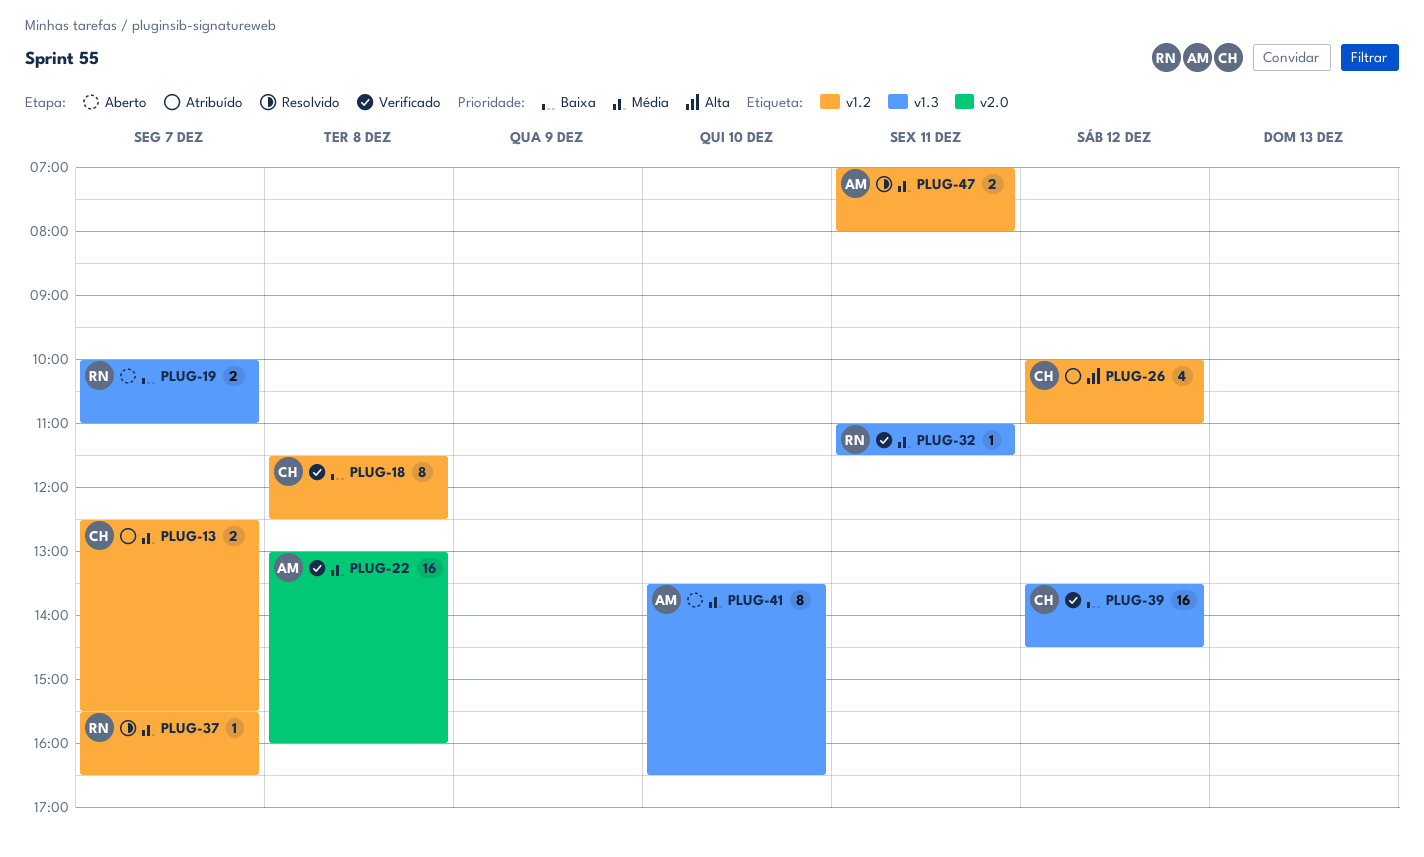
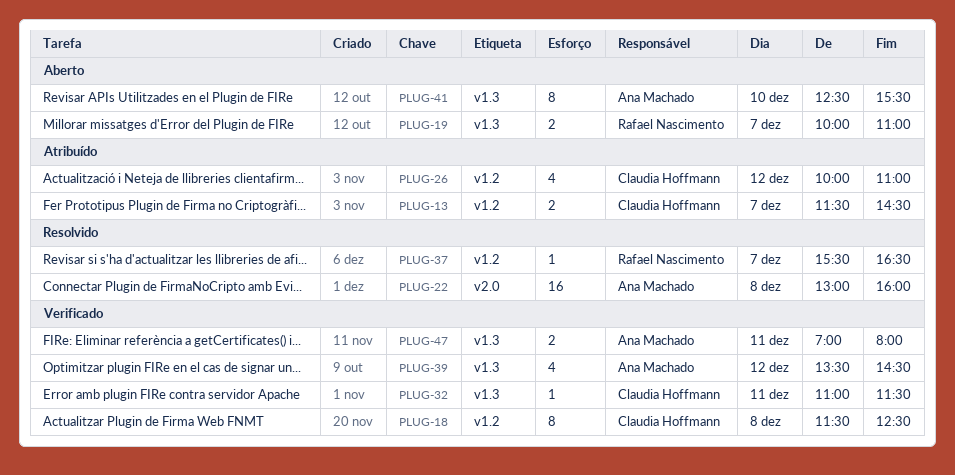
PLUG-13, begins: 12:30 -> 11:30
PLUG-13, ends: 15:30 -> 14:30
PLUG-22, status: Verificado -> Resolvido
PLUG-32, owner: Rafael Nascimento -> Claudia Hoffmann
PLUG-39, owner: Claudia Hoffmann -> Ana Machado
PLUG-39, estimate: 16 -> 4
PLUG-41, begins: 13:30 -> 12:30
PLUG-41, ends: 16:30 -> 15:30
PLUG-47, status: Resolvido -> Verificado
PLUG-47, label: v1.2 -> v1.3

